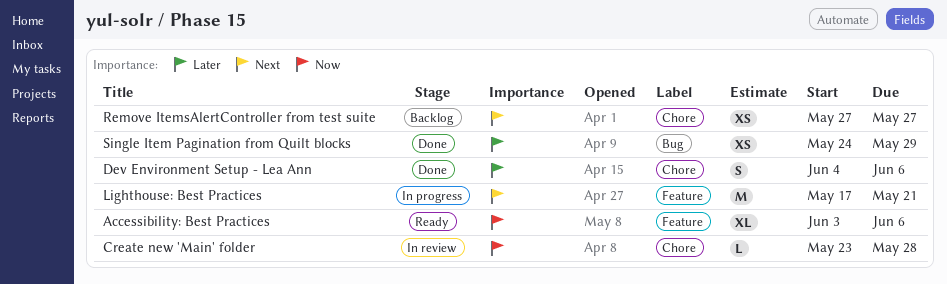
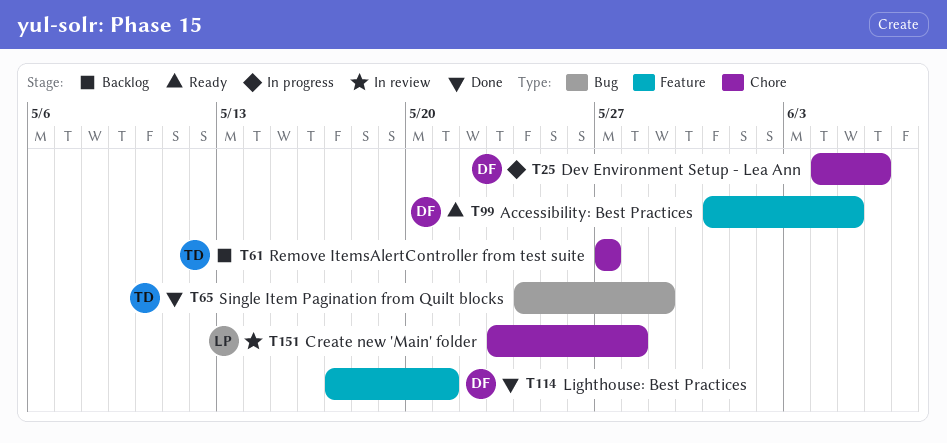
Accessibility: Best Practices, start: Jun 3 -> May 31
Accessibility: Best Practices, due: Jun 6 -> Jun 5
Dev Environment Setup - Lea Ann, status: Done -> In progress
Lighthouse: Best Practices, status: In progress -> Done

